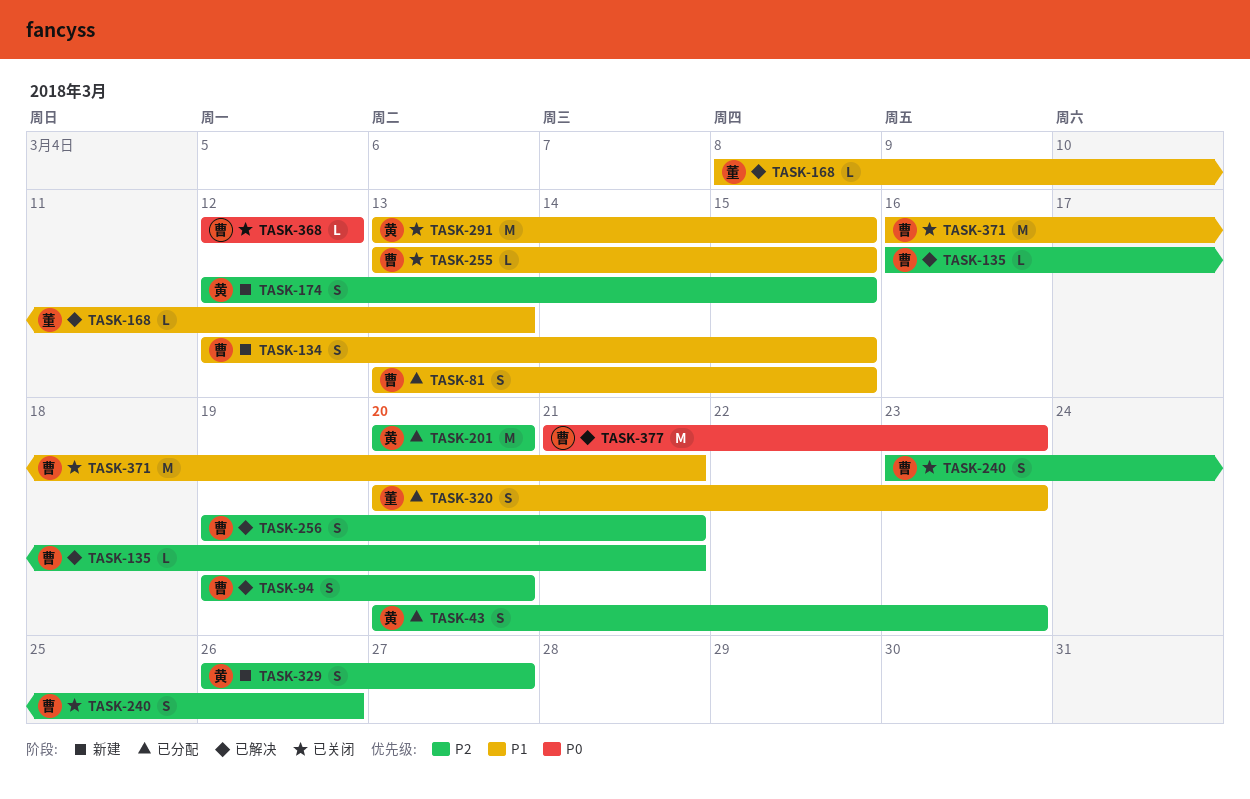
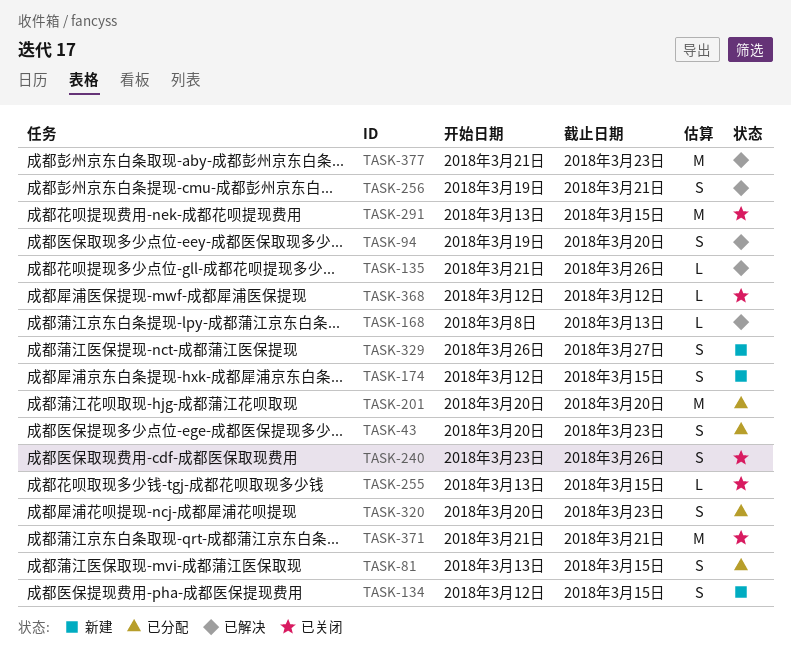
TASK-135, start: Mar 16 -> Mar 21
TASK-135, due: Mar 21 -> Mar 26
TASK-371, start: Mar 16 -> Mar 21

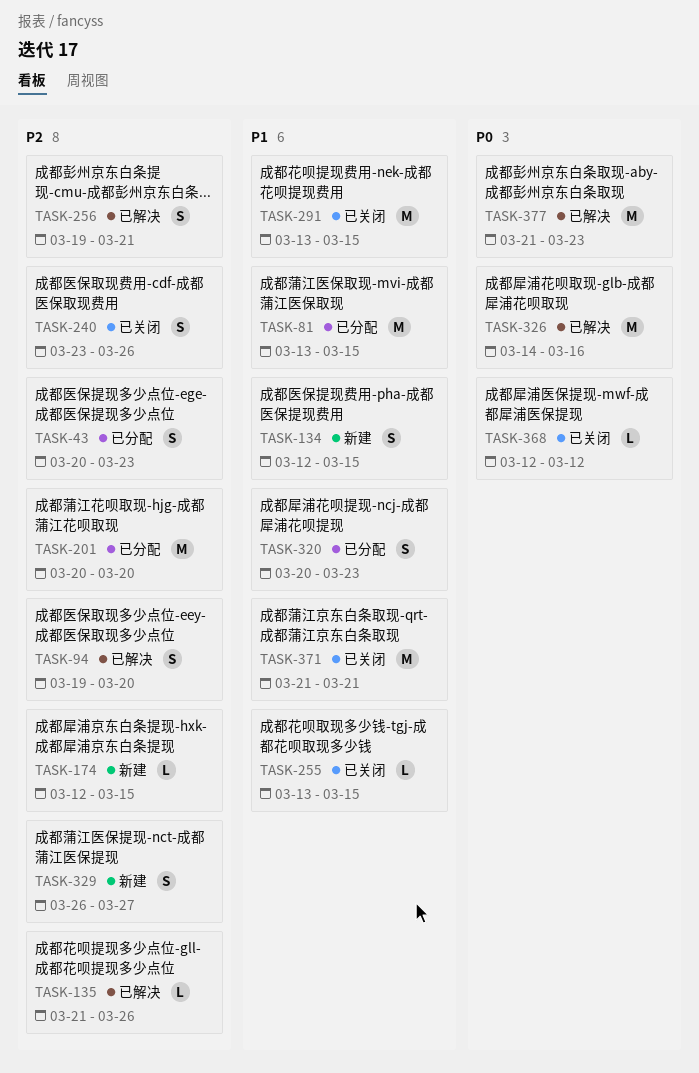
TASK-81, estimate: S -> M
TASK-168: present -> none
TASK-174, estimate: S -> L
TASK-326: none -> present

